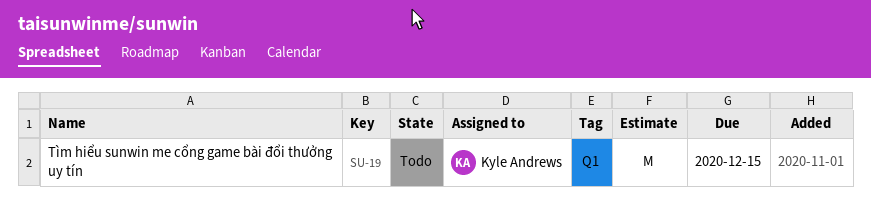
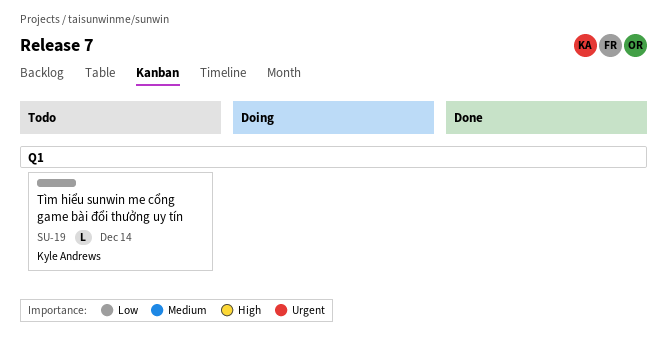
SU-19, estimate: M -> L
SU-19, due: Dec 15 -> Dec 14

